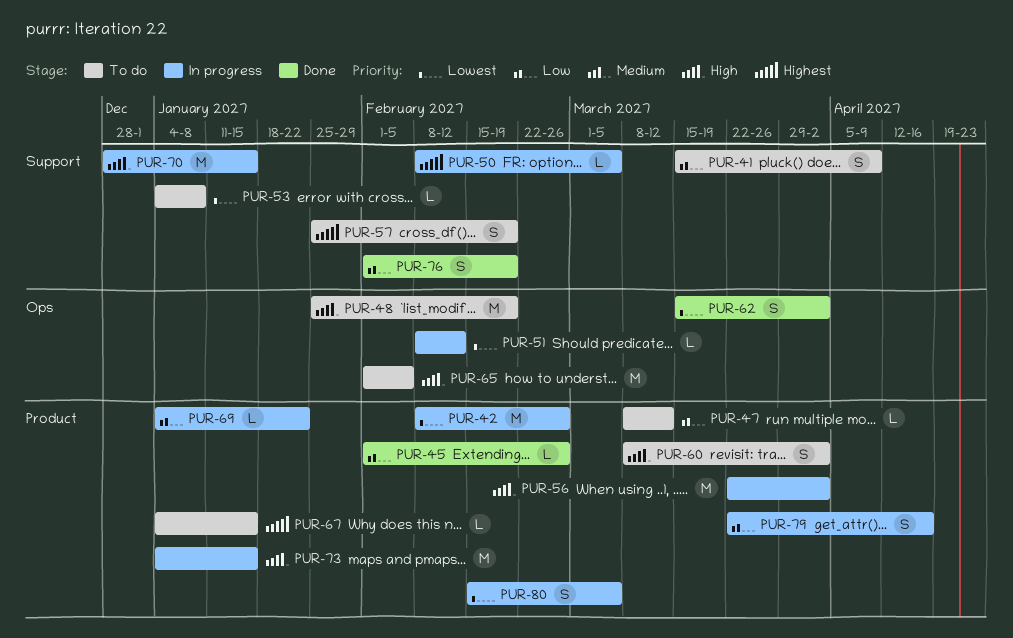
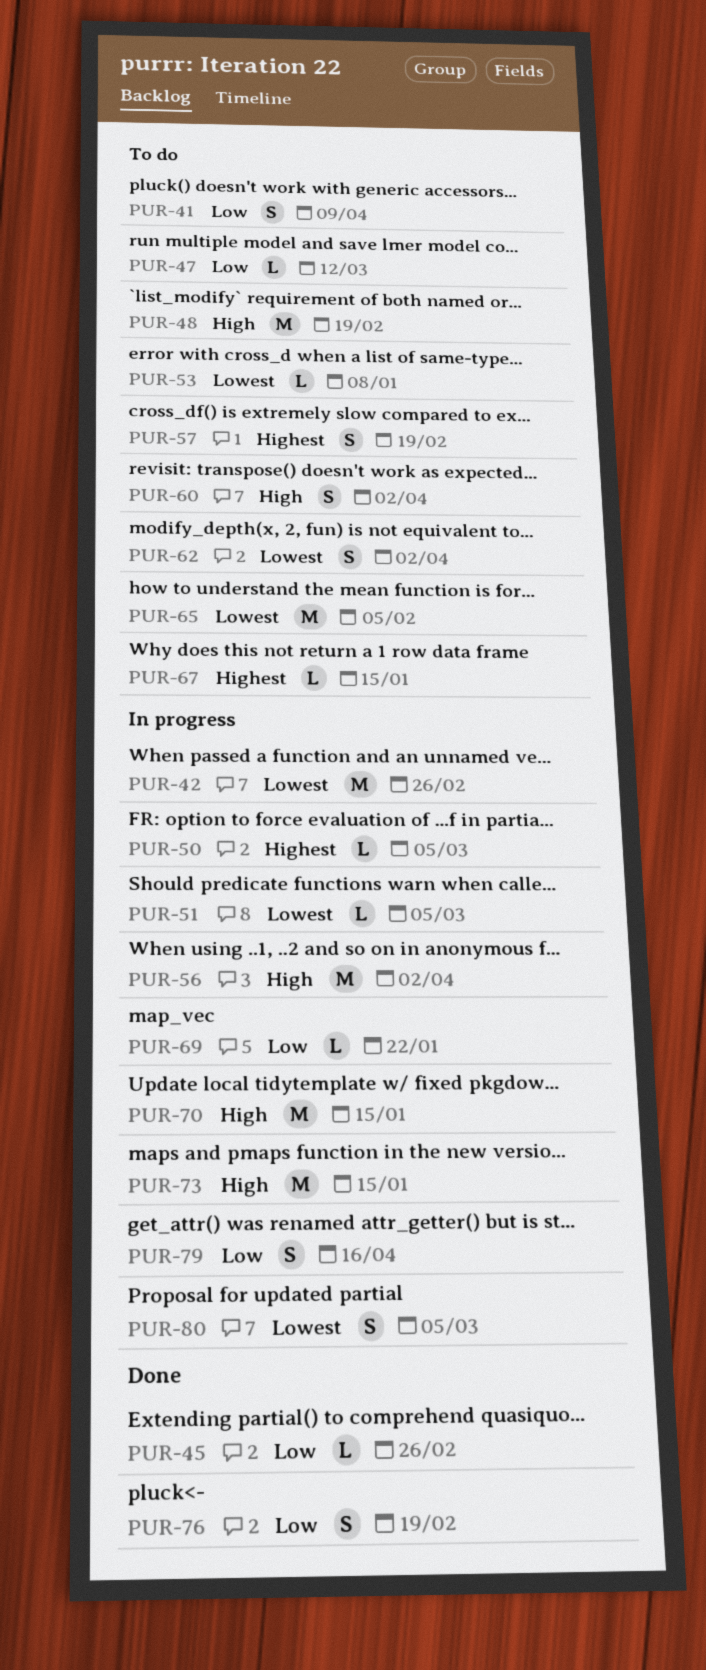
PUR-51, due: Feb 12 -> Mar 5
PUR-62, status: Done -> To do
PUR-65, priority: High -> Lowest

